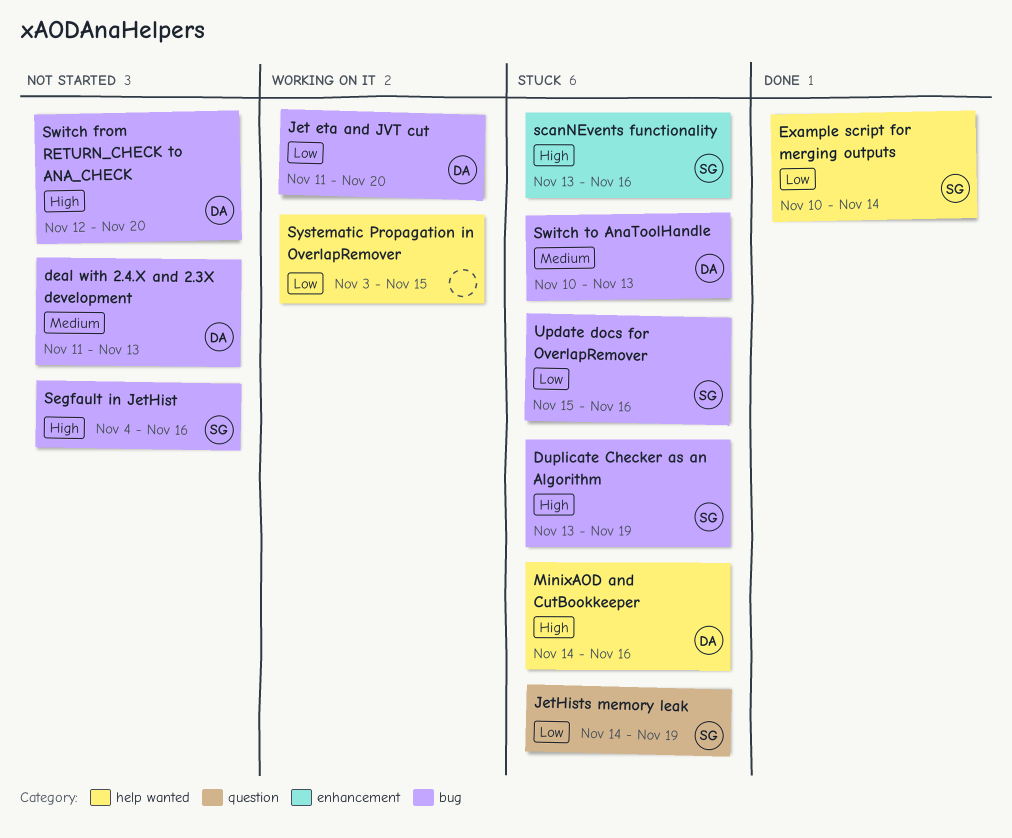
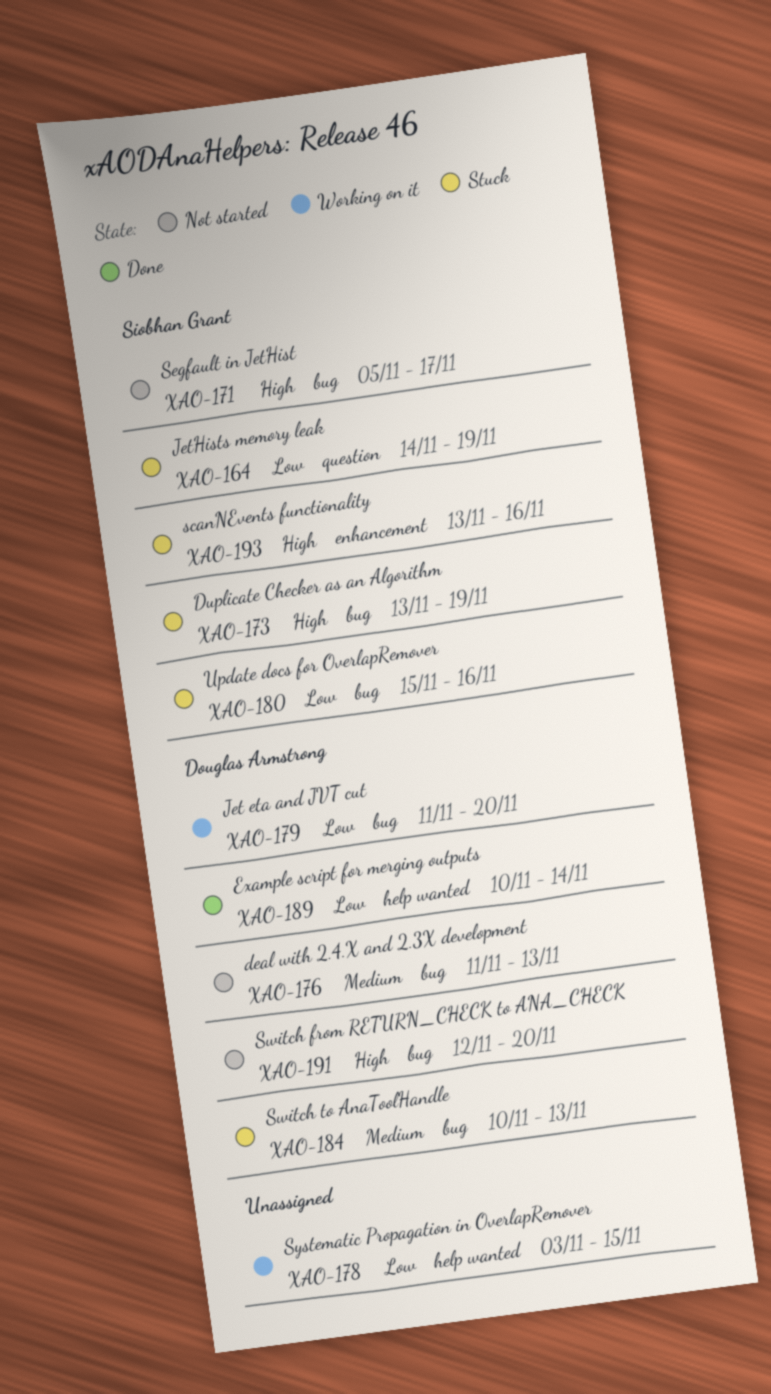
Example script for merging outputs, owner: Siobhan Grant -> Douglas Armstrong
MinixAOD and CutBookkeeper: present -> none
Segfault in JetHist, start: Nov 4 -> Nov 5
Segfault in JetHist, due: Nov 16 -> Nov 17

